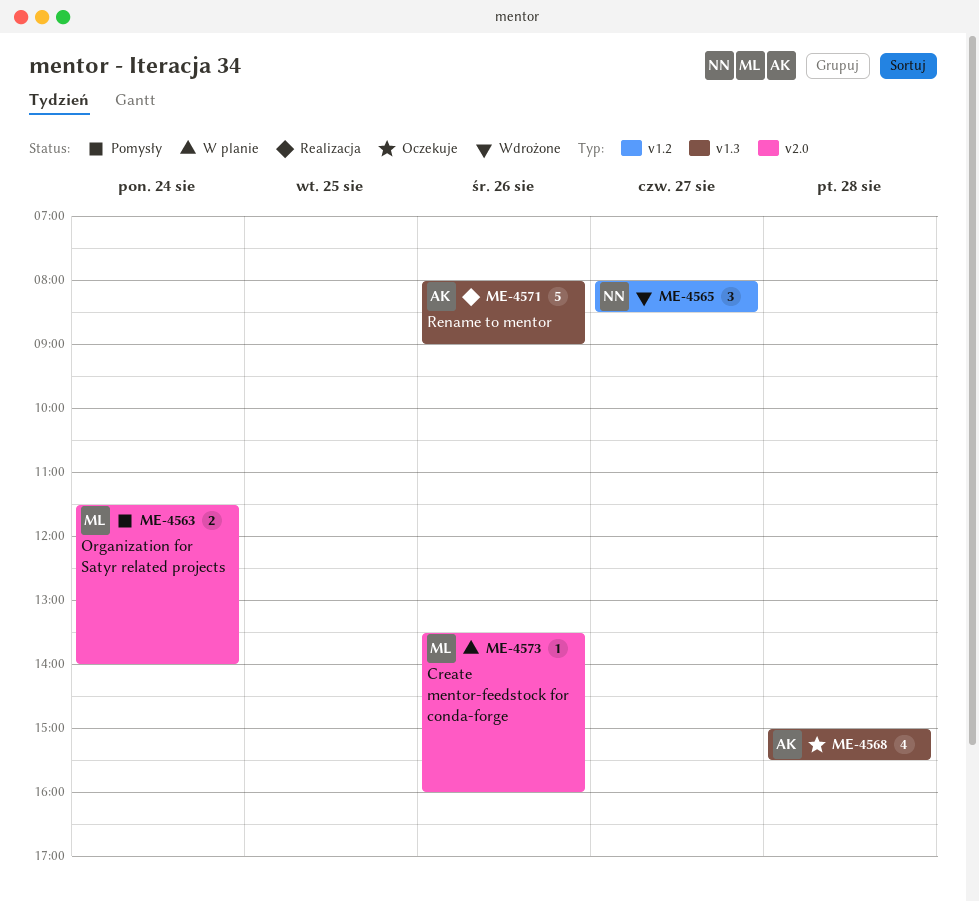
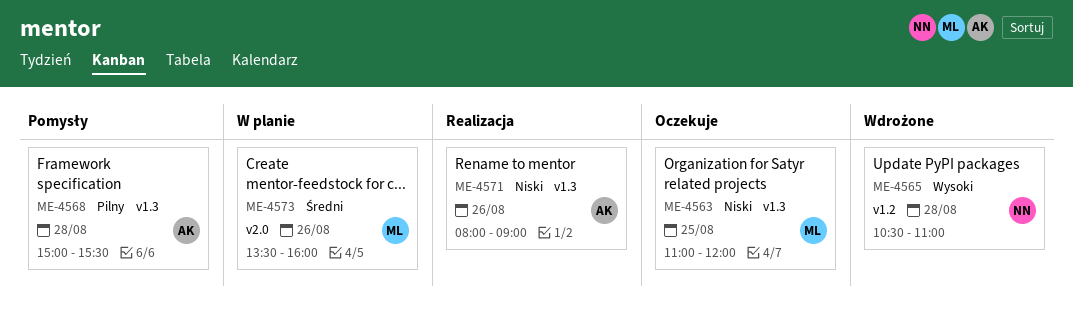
ME-4563, status: Pomysły -> Oczekuje
ME-4563, label: v2.0 -> v1.3
ME-4563, day: Aug 24 -> Aug 25
ME-4563, begins: 11:30 -> 11:00
ME-4563, ends: 14:00 -> 12:00
ME-4565, day: Aug 27 -> Aug 28
ME-4565, begins: 08:00 -> 10:30
ME-4565, ends: 08:30 -> 11:00
ME-4568, status: Oczekuje -> Pomysły

